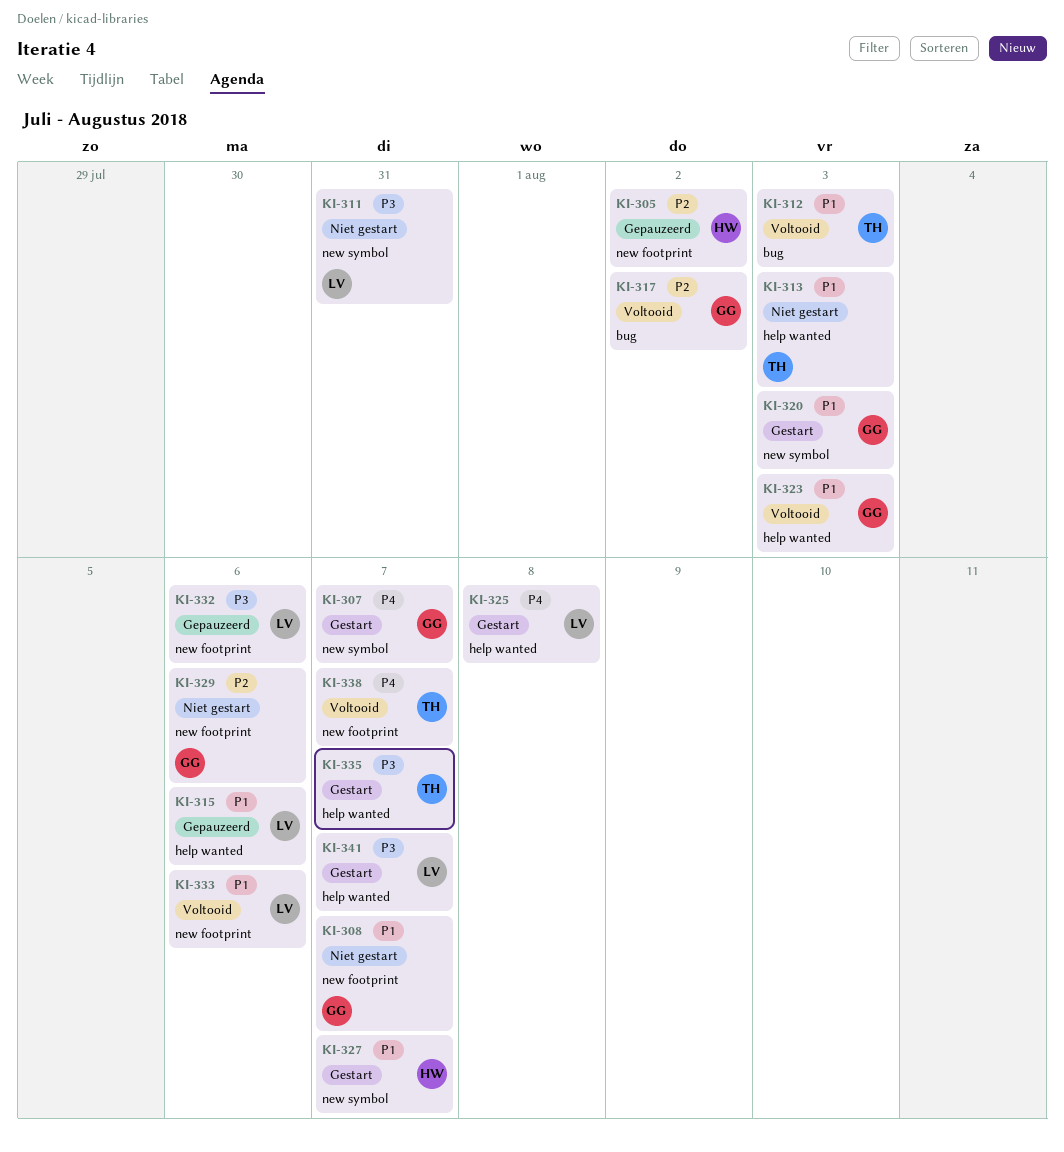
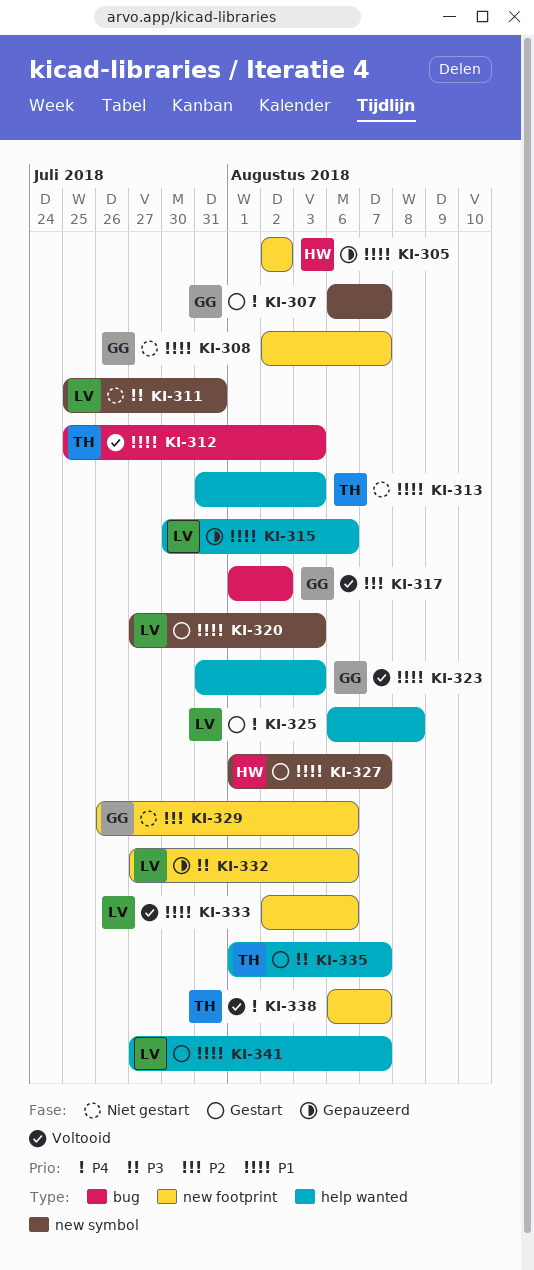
KI-305, priority: P2 -> P1
KI-320, owner: GG -> LV
KI-341, priority: P3 -> P1

